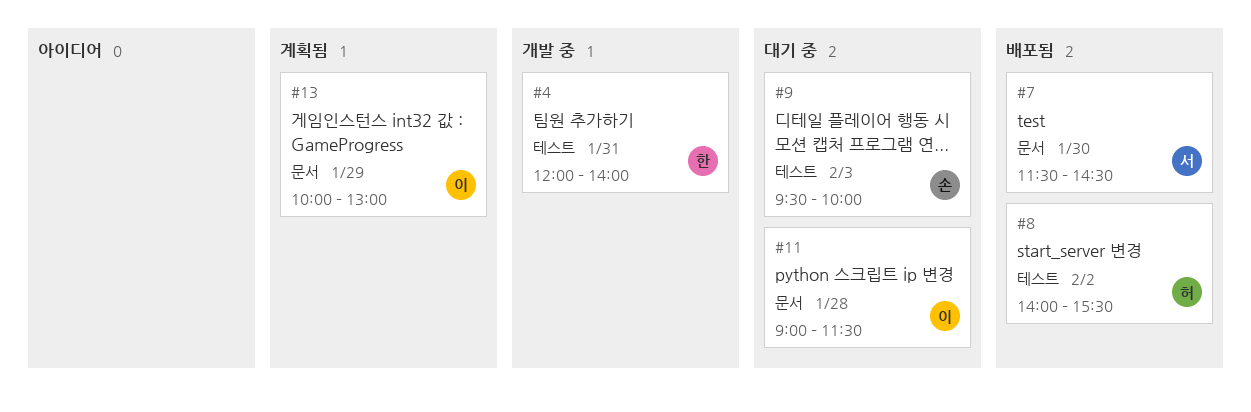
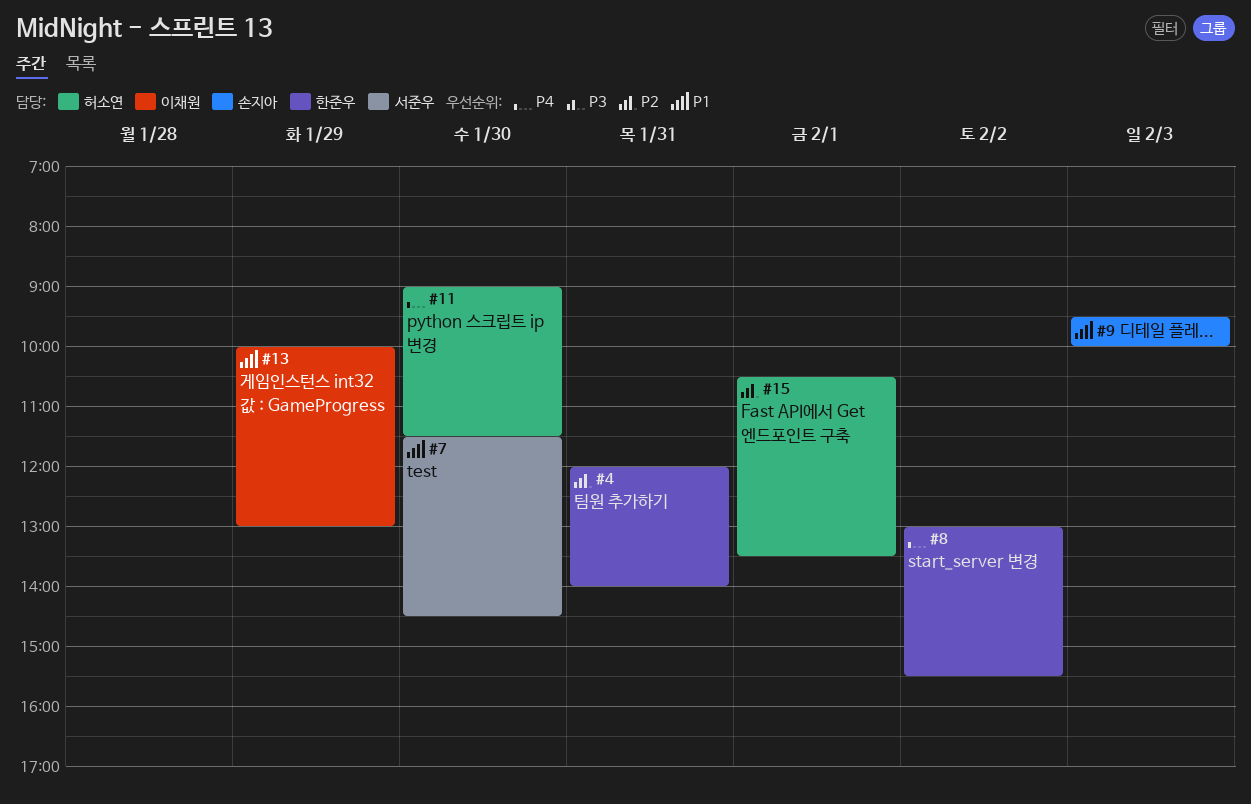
#8, owner: 허소연 -> 한준우
#8, begins: 14:00 -> 13:00
#11, owner: 이채원 -> 허소연
#11, day: Jan 28 -> Jan 30
#15: none -> present

